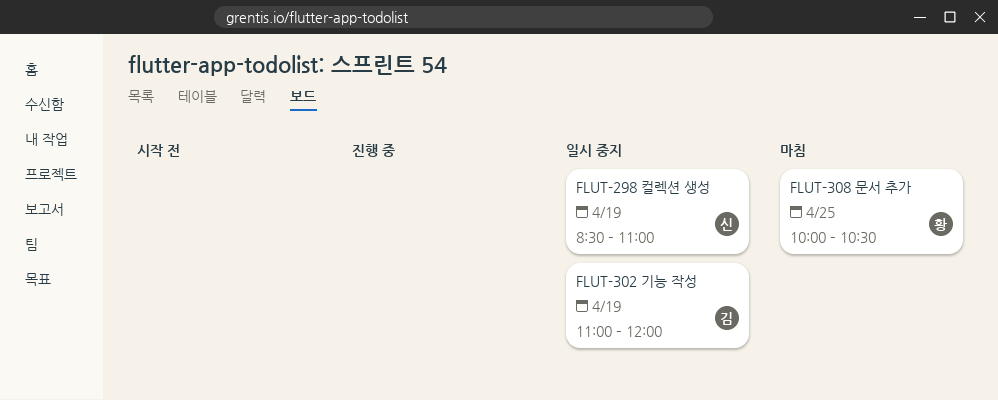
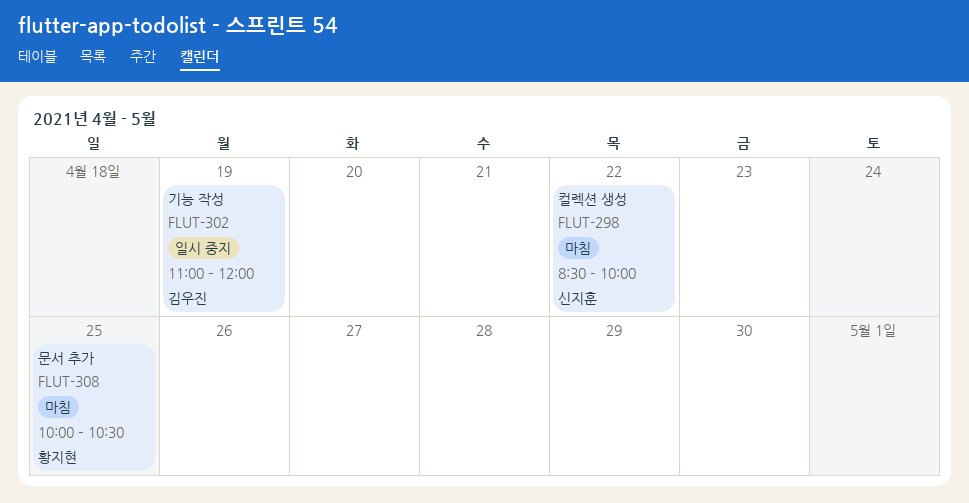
FLUT-298, status: 일시 중지 -> 마침
FLUT-298, day: Apr 19 -> Apr 22
FLUT-298, ends: 11:00 -> 10:00

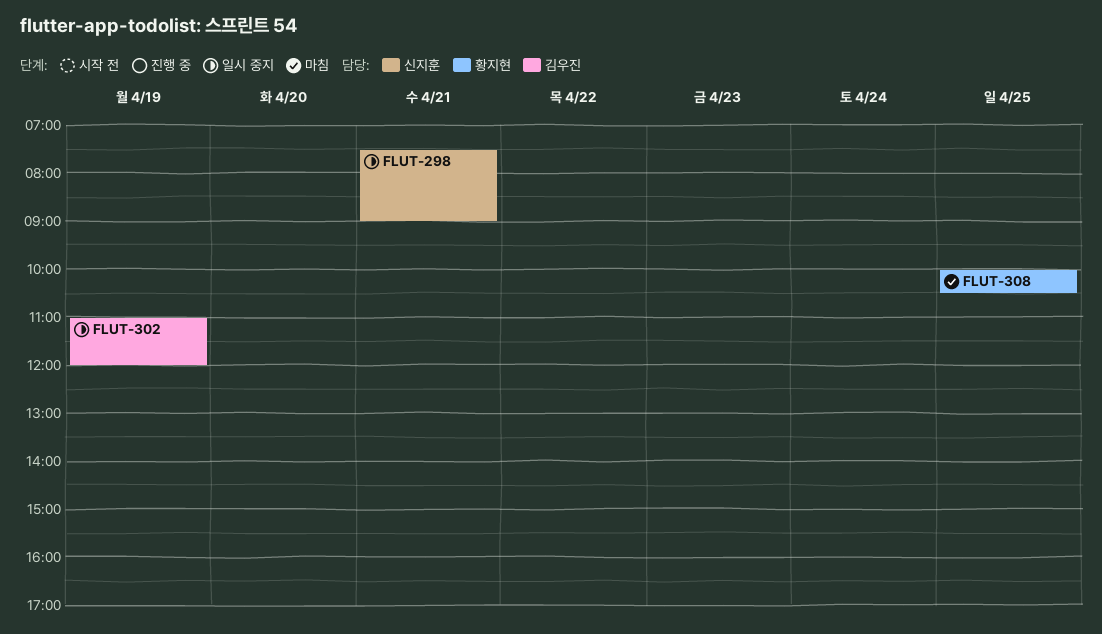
FLUT-298, status: 마침 -> 일시 중지
FLUT-298, day: Apr 22 -> Apr 21
FLUT-298, begins: 08:30 -> 07:30
FLUT-298, ends: 10:00 -> 09:00

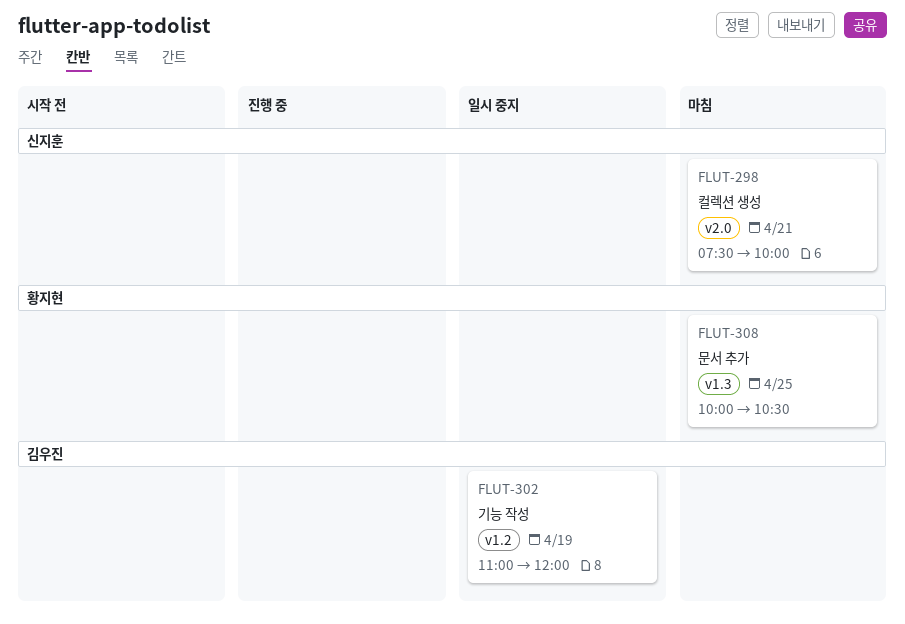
FLUT-298, status: 일시 중지 -> 마침
FLUT-298, ends: 09:00 -> 10:00

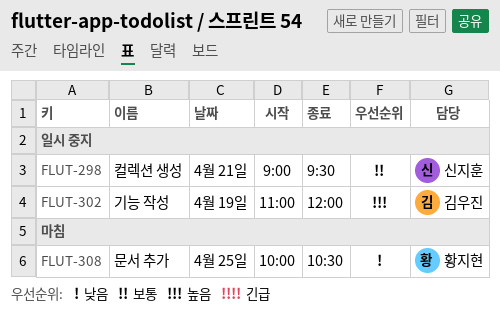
FLUT-298, status: 마침 -> 일시 중지
FLUT-298, begins: 07:30 -> 09:00
FLUT-298, ends: 10:00 -> 09:30

